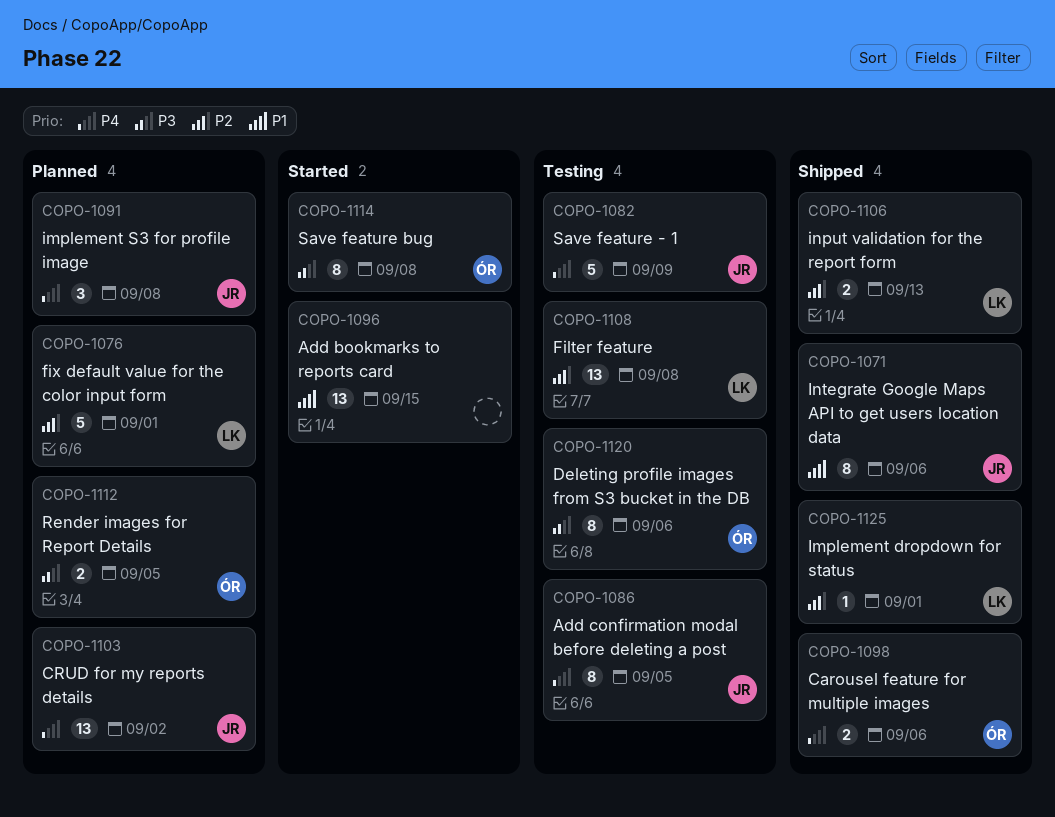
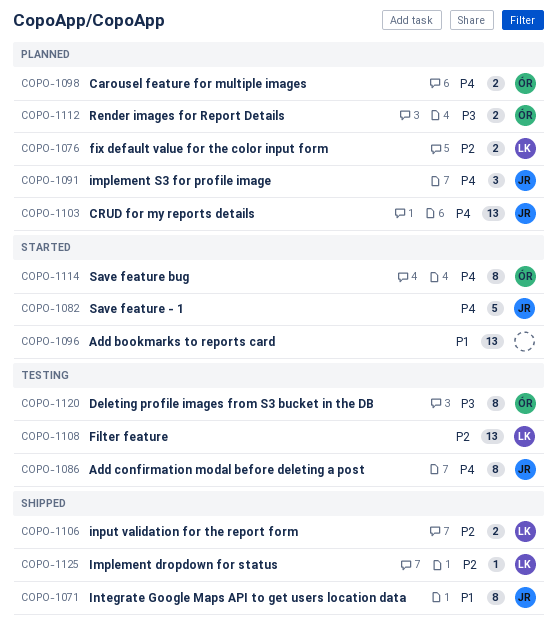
COPO-1076, estimate: 5 -> 2
COPO-1082, status: Testing -> Started
COPO-1098, status: Shipped -> Planned
COPO-1114, priority: P3 -> P4

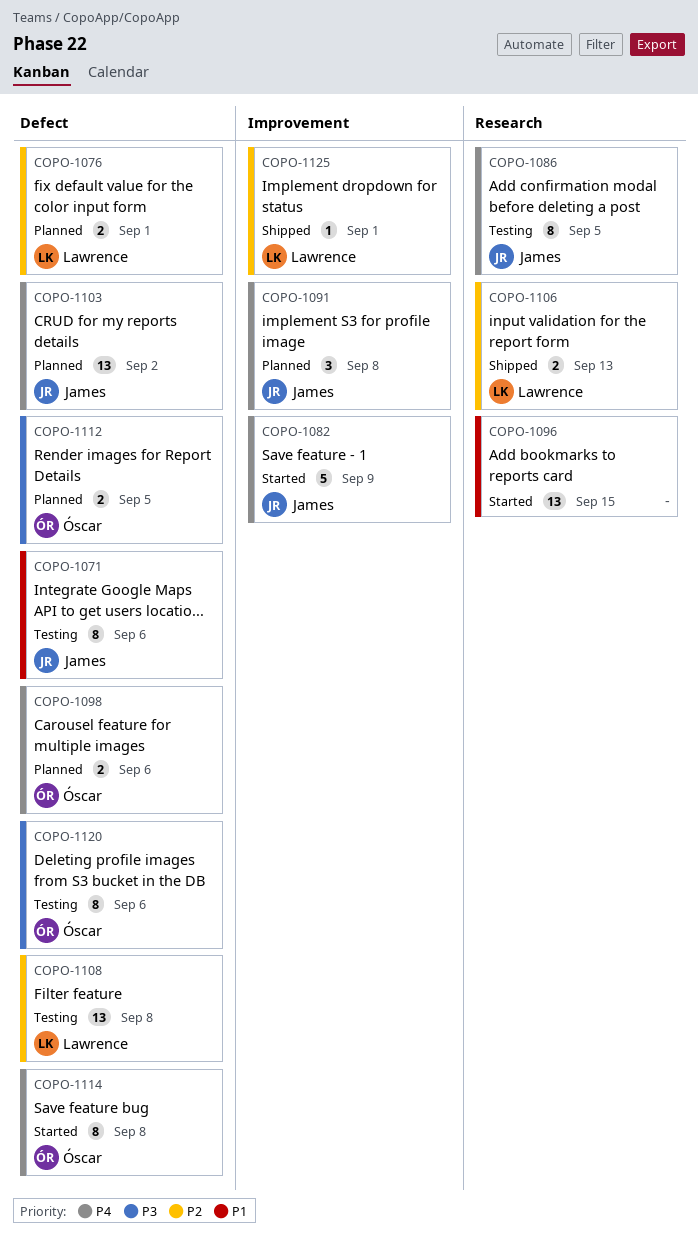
COPO-1071, status: Shipped -> Testing

